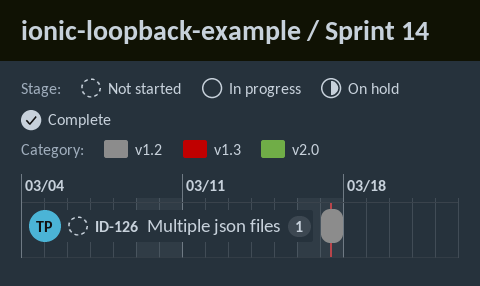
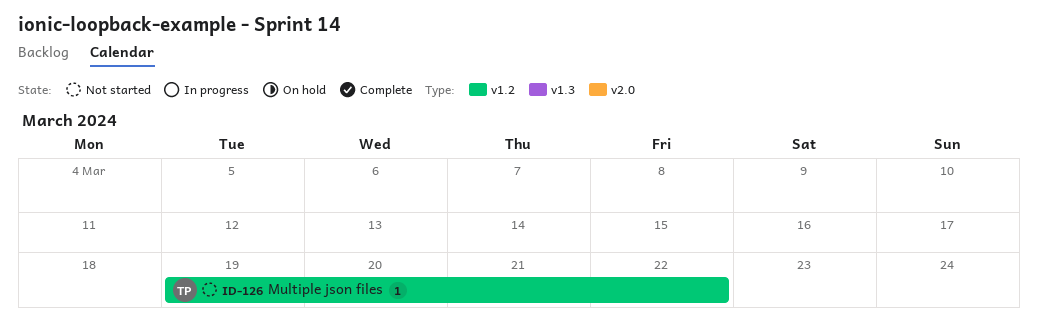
ID-126, start: Mar 17 -> Mar 19
ID-126, due: Mar 17 -> Mar 22

